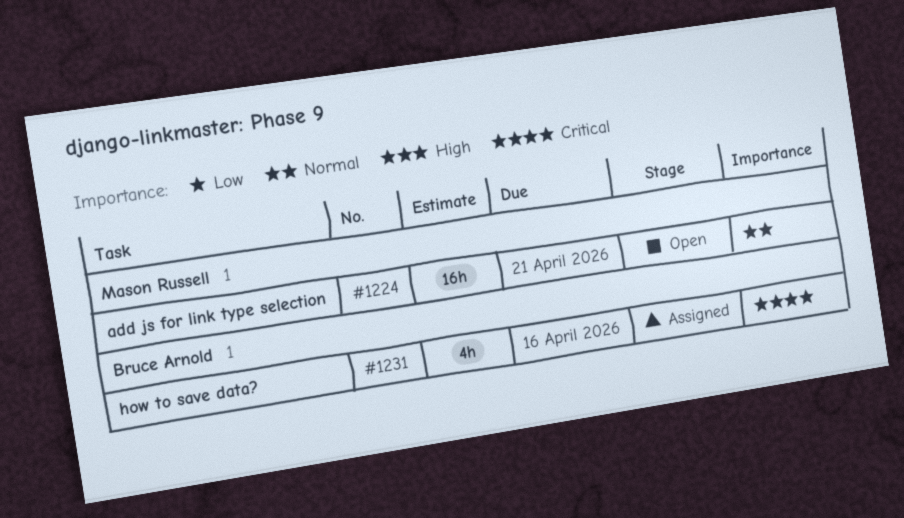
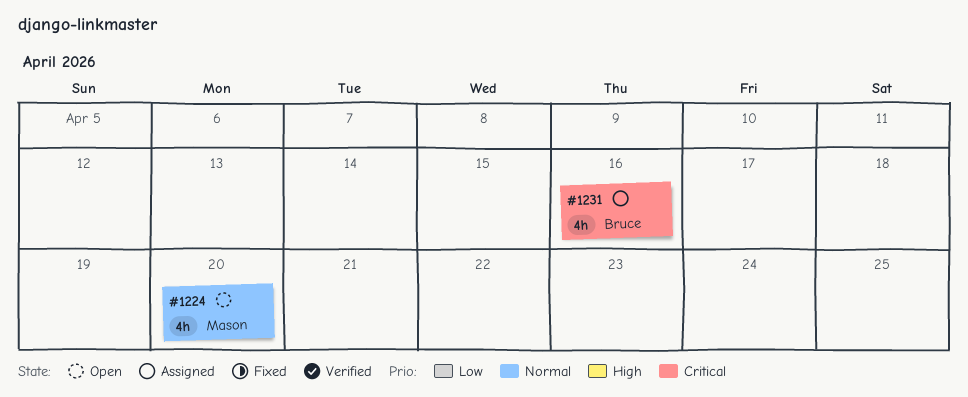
#1224, estimate: 16h -> 4h
#1224, due: Apr 21 -> Apr 20

